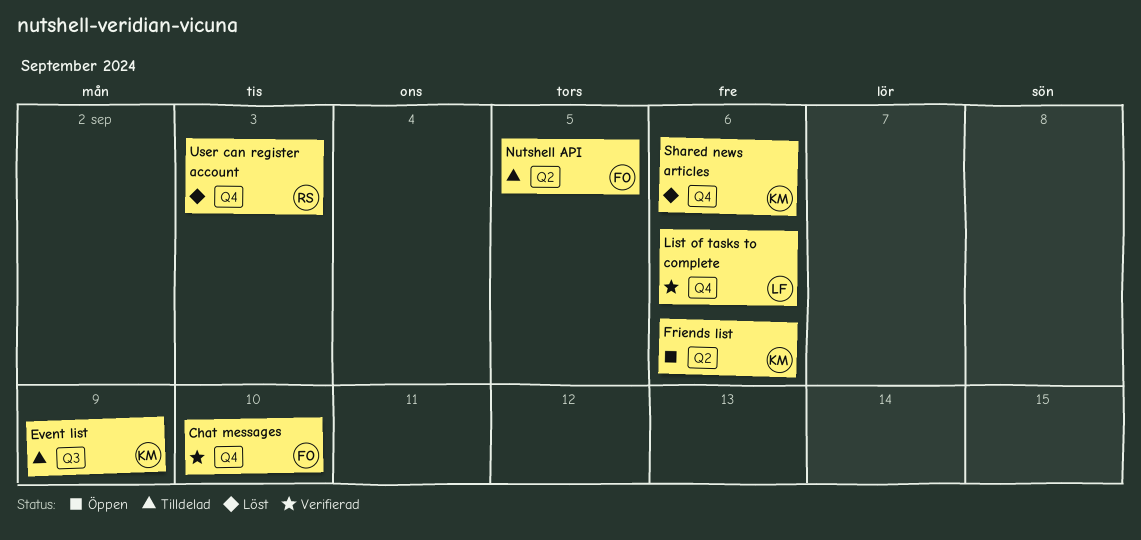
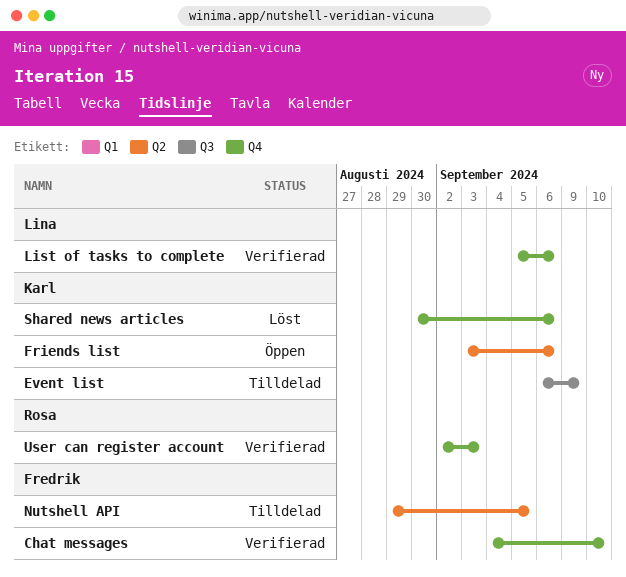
User can register account, status: Löst -> Verifierad

